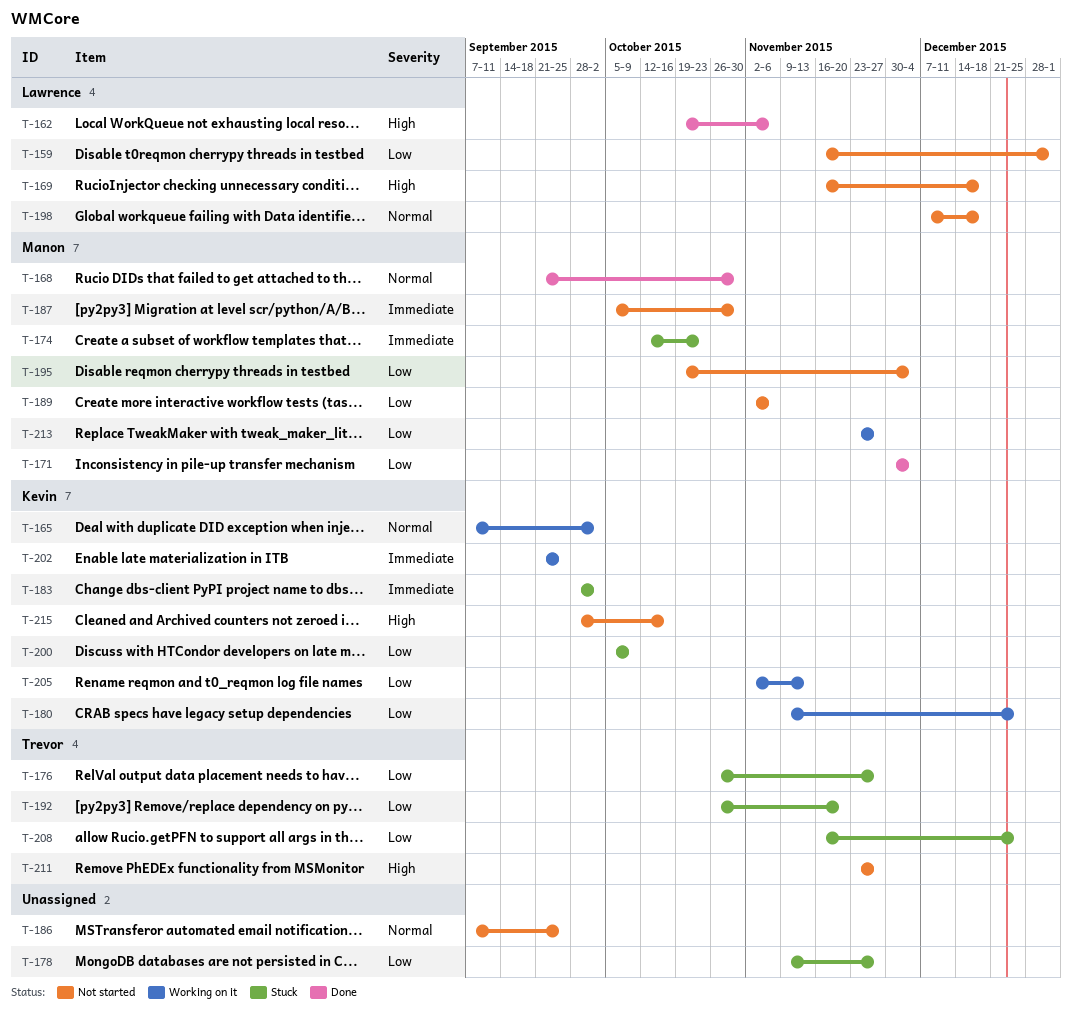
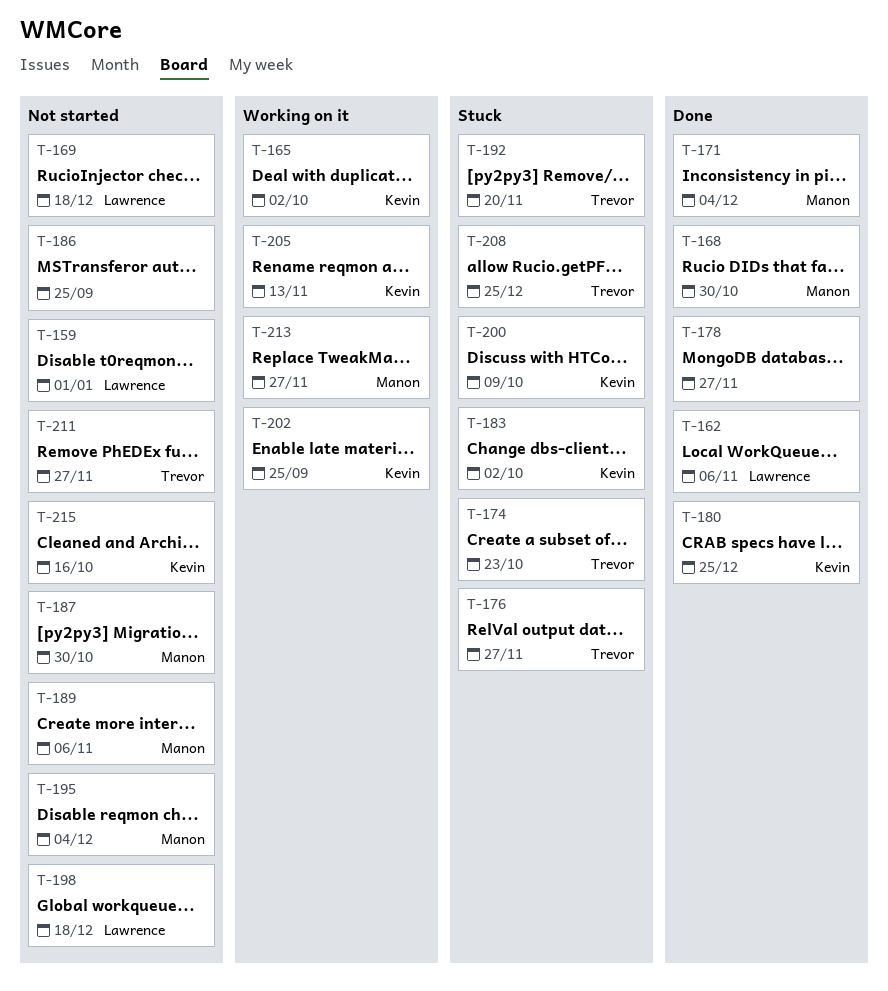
T-174, owner: Manon -> Trevor
T-178, status: Stuck -> Done
T-180, status: Working on it -> Done

